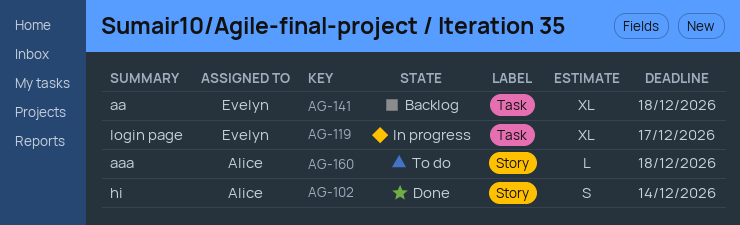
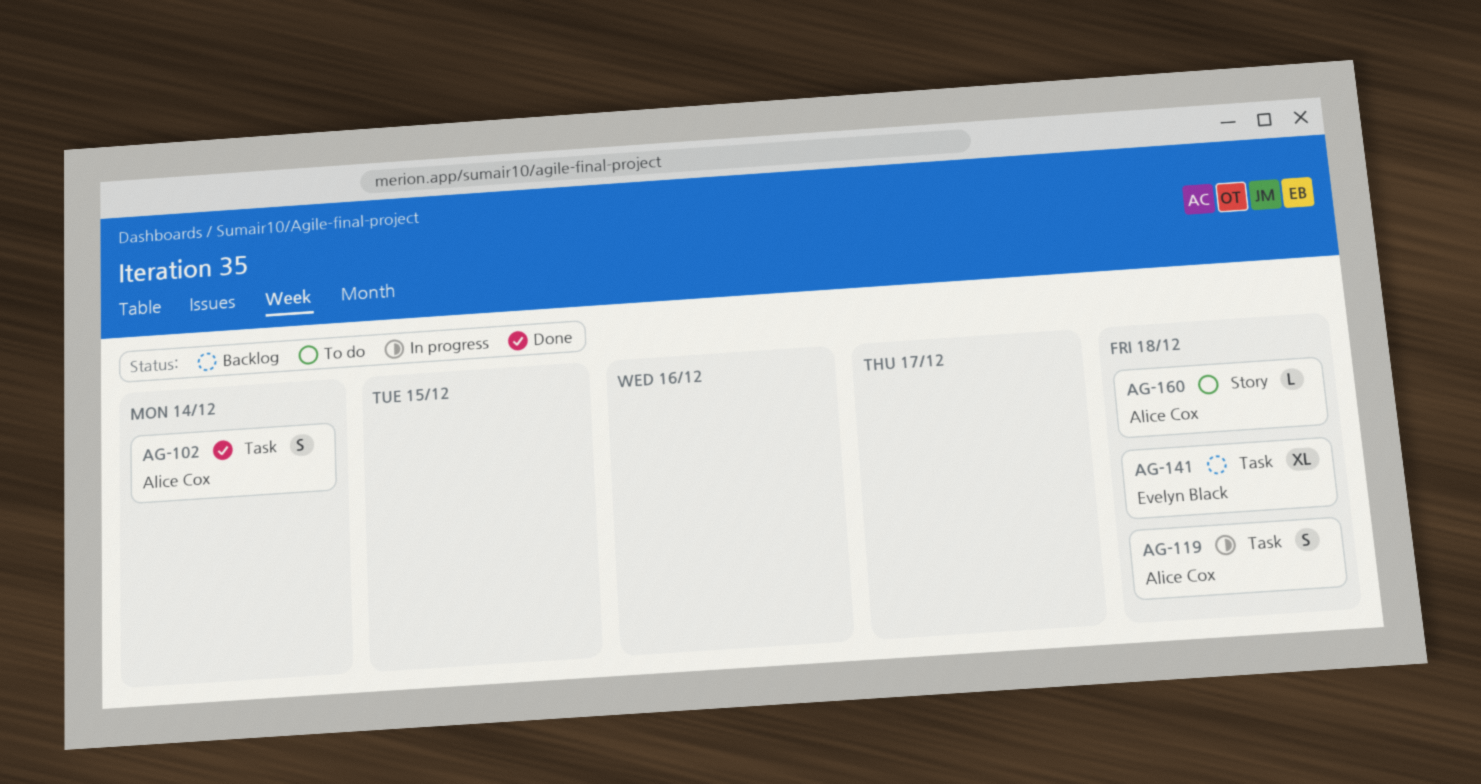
AG-102, label: Story -> Task
AG-119, owner: Evelyn Black -> Alice Cox
AG-119, estimate: XL -> S
AG-119, due: Dec 17 -> Dec 18

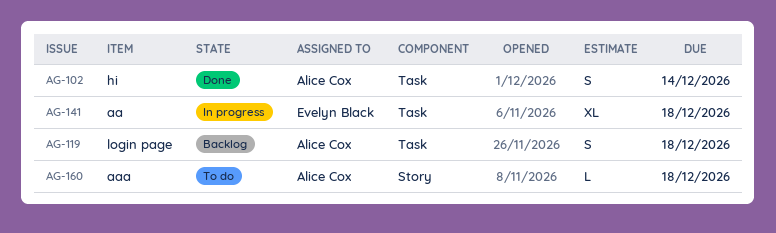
AG-119, status: In progress -> Backlog
AG-141, status: Backlog -> In progress

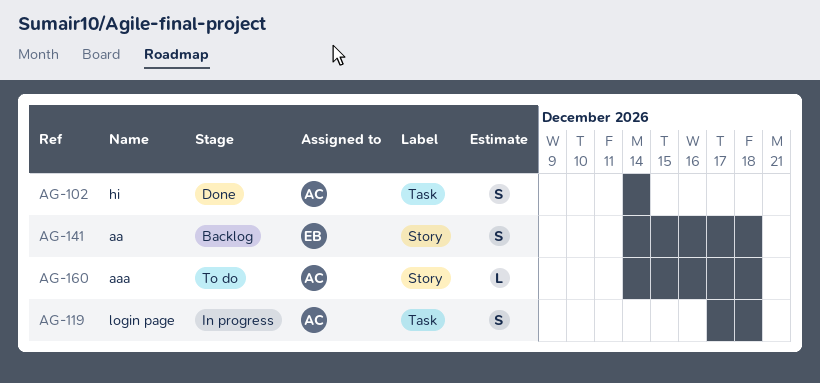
AG-119, status: Backlog -> In progress
AG-141, status: In progress -> Backlog
AG-141, label: Task -> Story
AG-141, estimate: XL -> S

